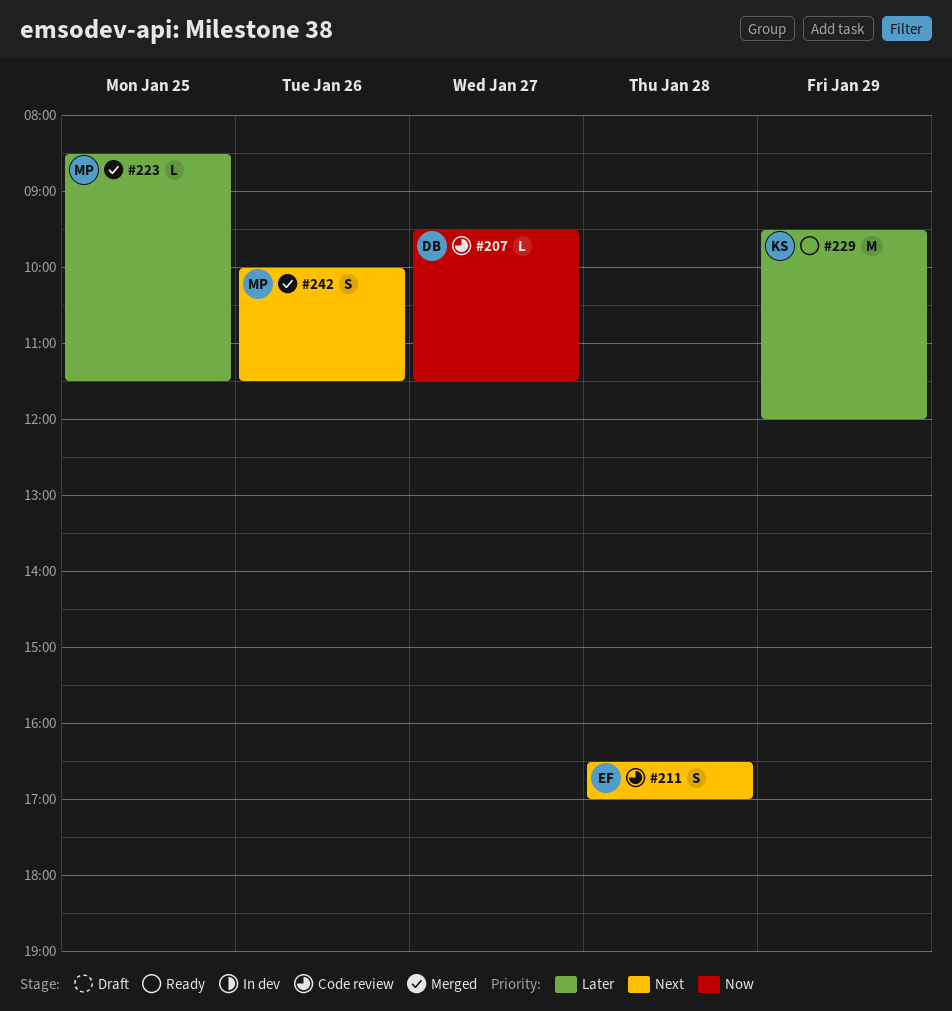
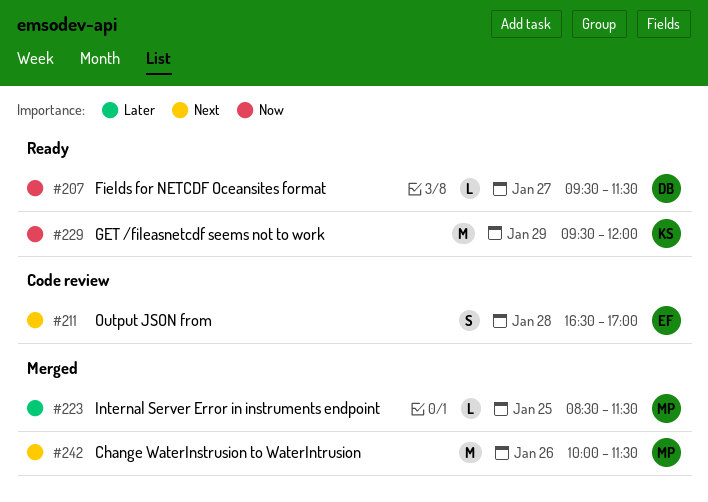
#207, status: Code review -> Ready
#229, priority: Later -> Now
#242, estimate: S -> M

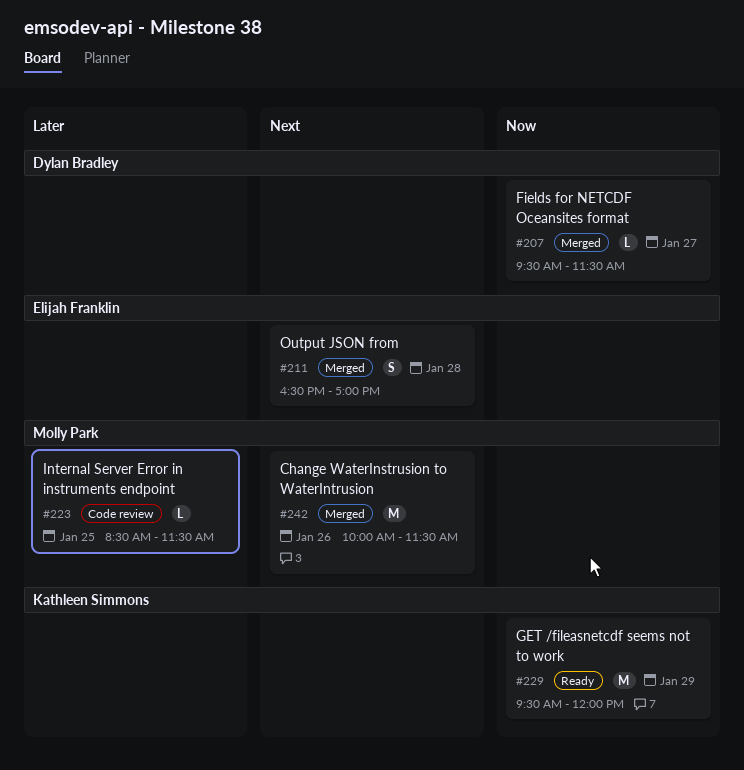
#207, status: Ready -> Merged
#211, status: Code review -> Merged
#223, status: Merged -> Code review

